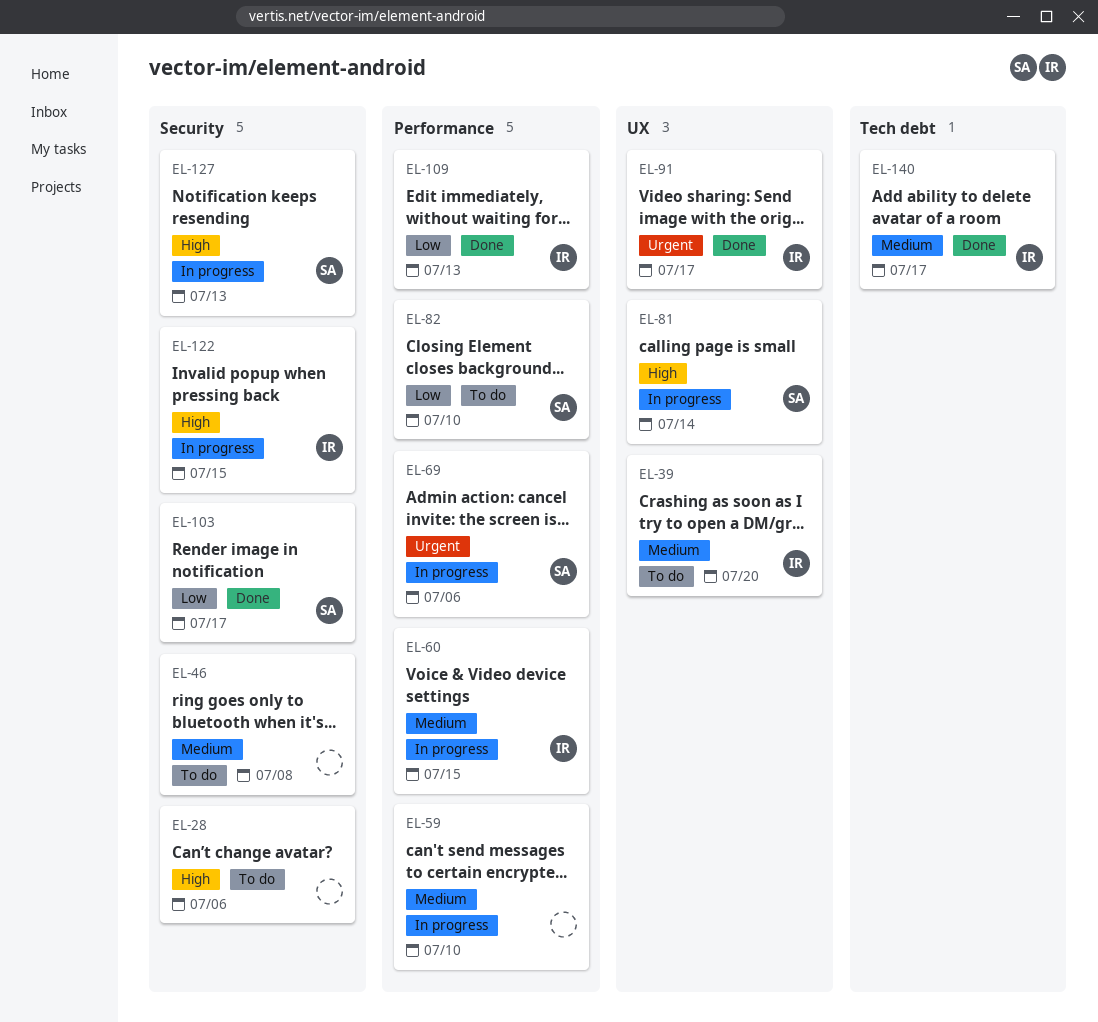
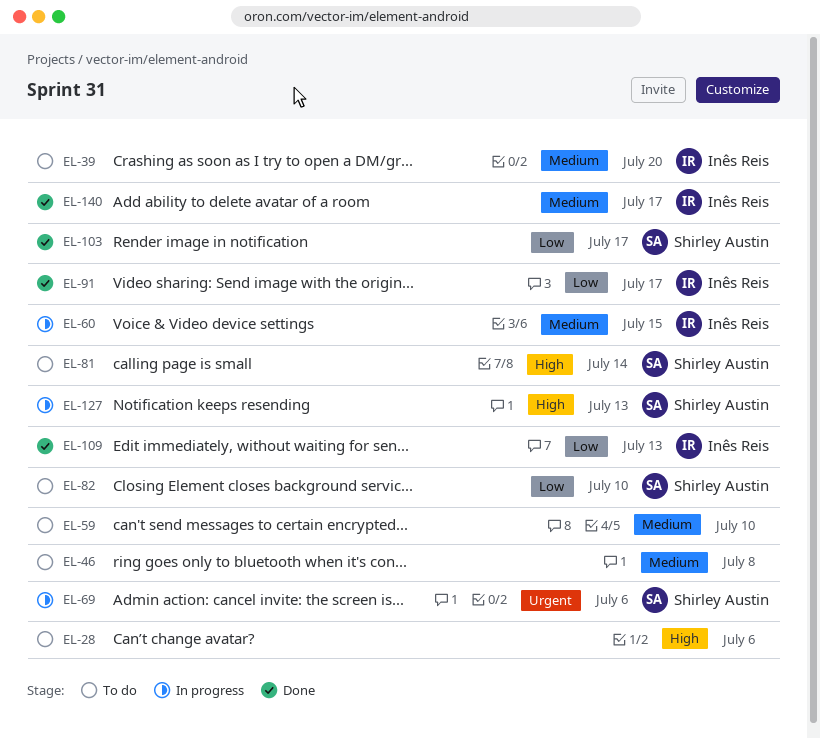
EL-59, status: In progress -> To do
EL-81, status: In progress -> To do
EL-91, priority: Urgent -> Low
EL-122: present -> none

